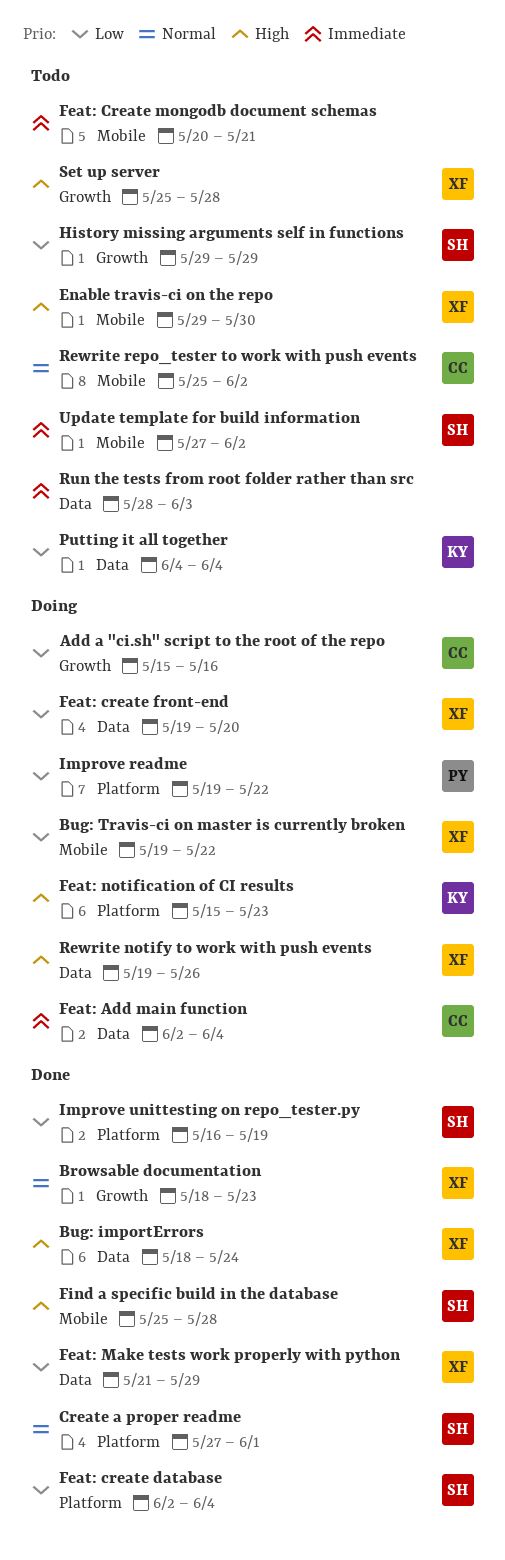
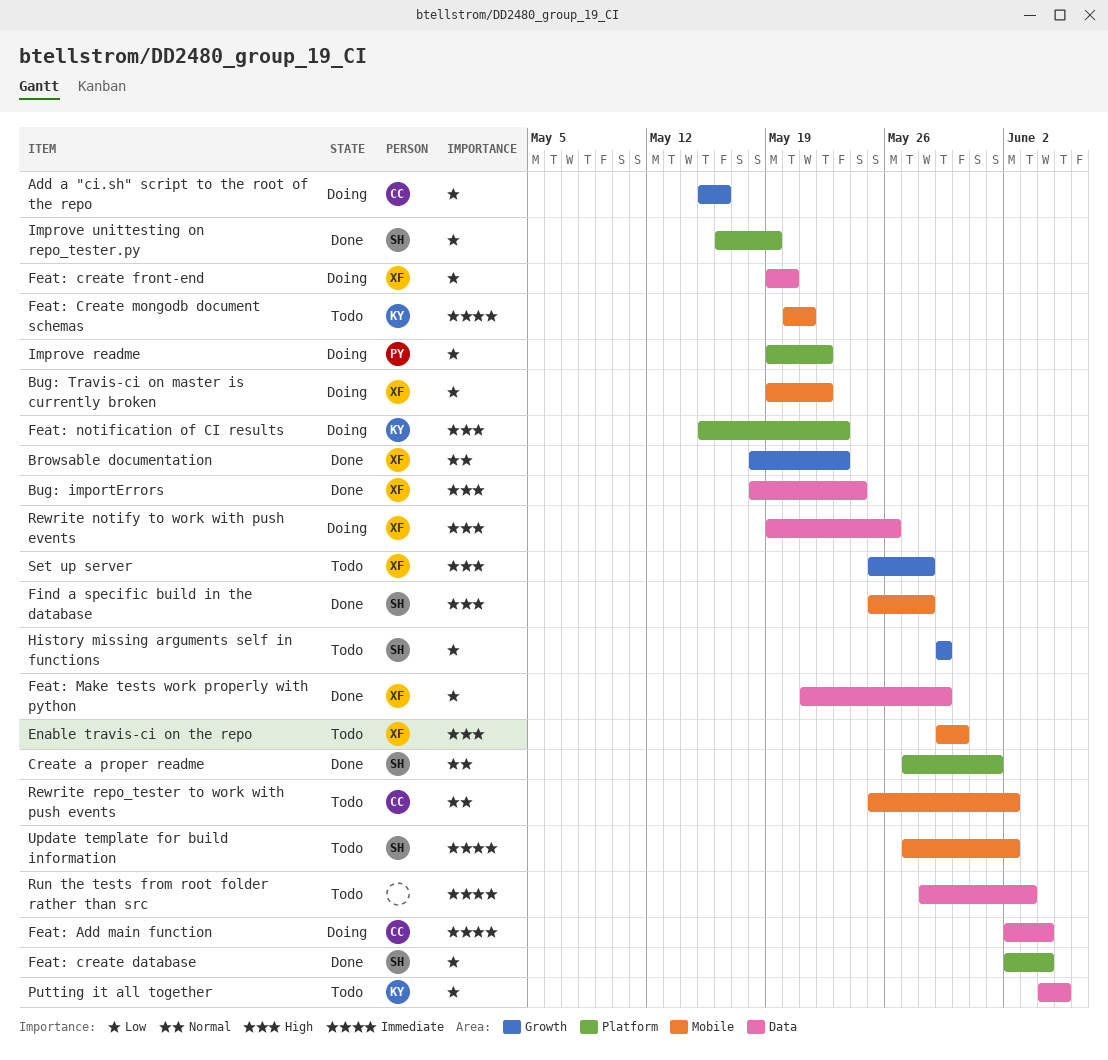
Feat: Create mongodb document schemas, owner: none -> KY
Putting it all together, due: Jun 4 -> Jun 5

